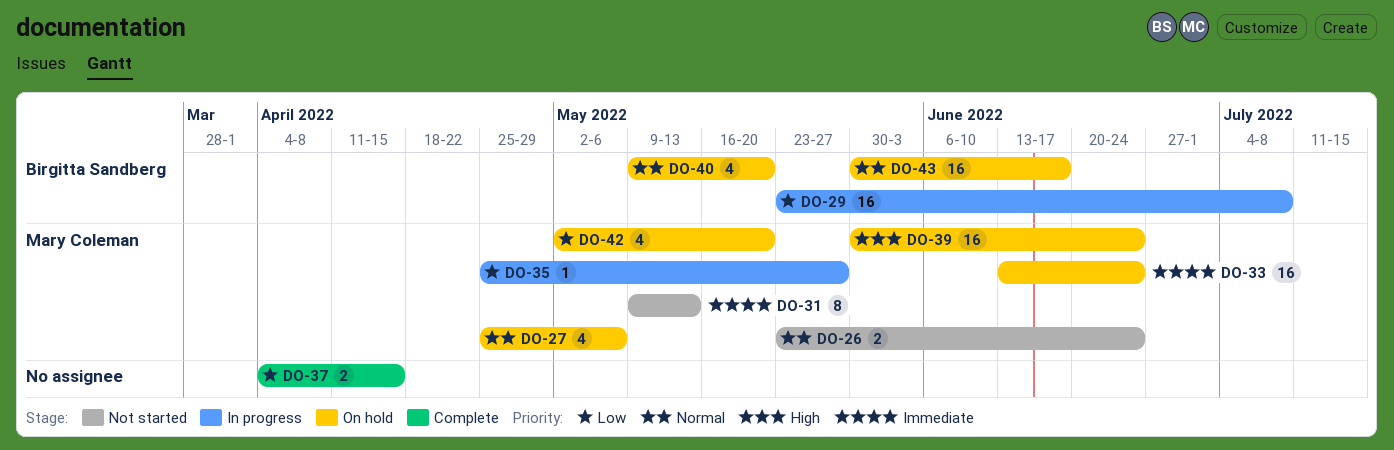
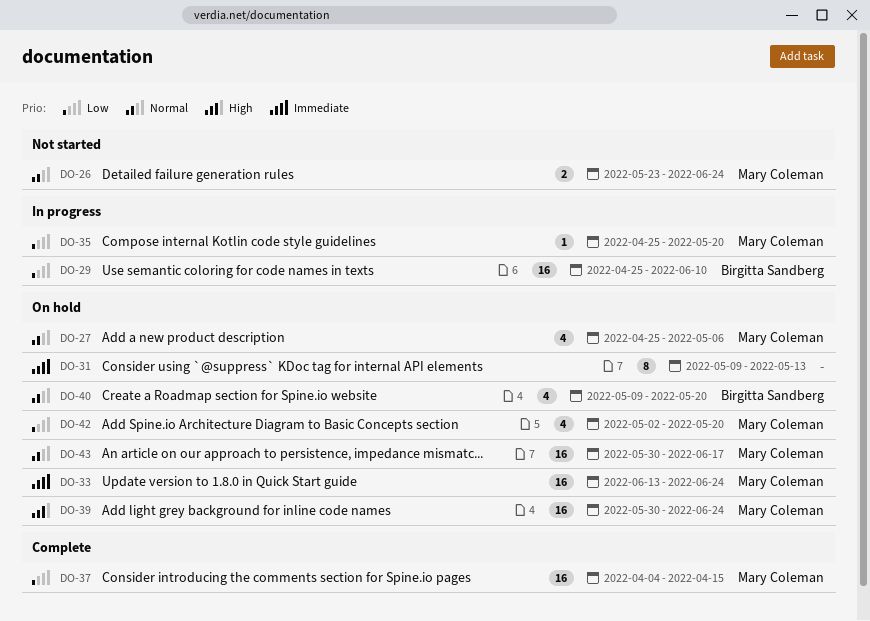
DO-29, start: May 23 -> Apr 25
DO-29, due: Jul 8 -> Jun 10
DO-31, status: Not started -> On hold
DO-31, owner: Mary Coleman -> none
DO-35, due: May 27 -> May 20
DO-37, owner: none -> Mary Coleman
DO-37, estimate: 2 -> 16
DO-43, owner: Birgitta Sandberg -> Mary Coleman

